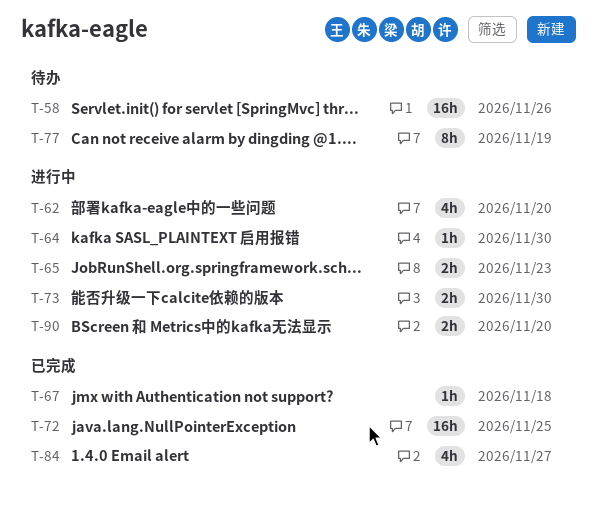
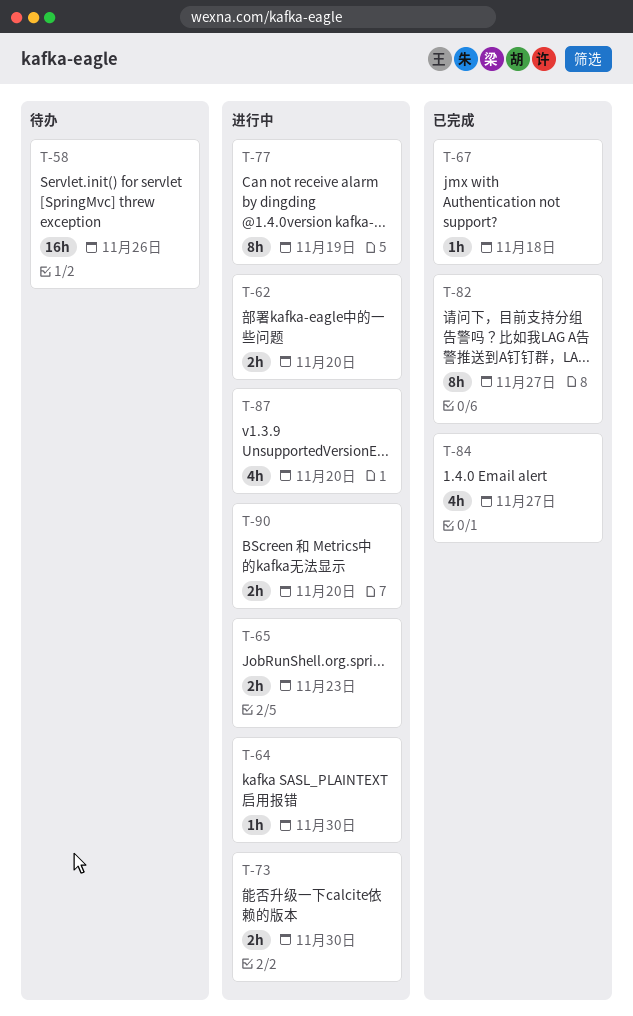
T-62, estimate: 4h -> 2h
T-72: present -> none
T-77, status: 待办 -> 进行中
T-82: none -> present
T-87: none -> present

